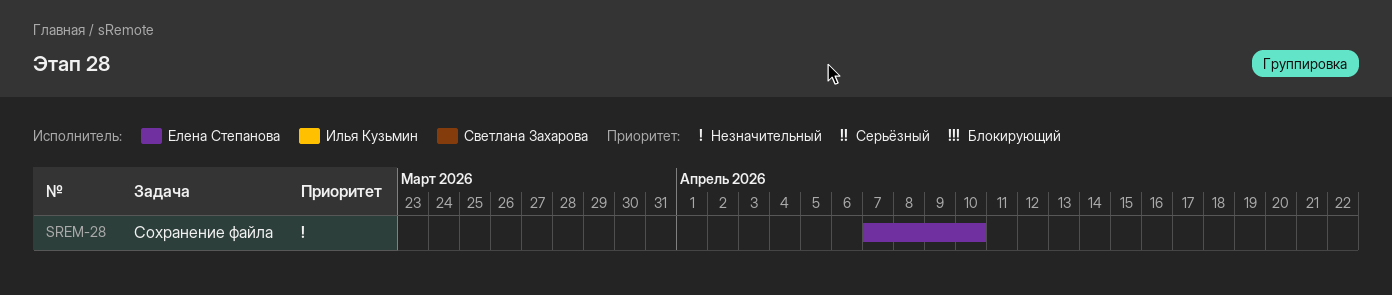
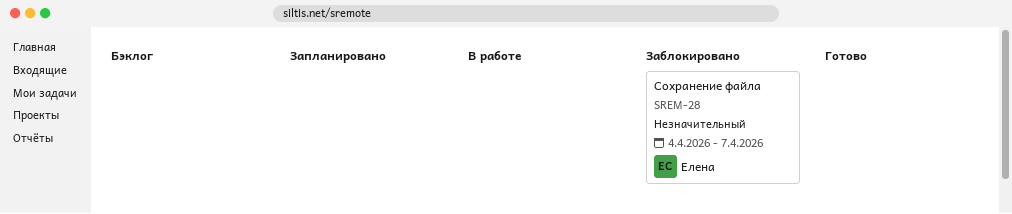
SREM-28, start: Apr 7 -> Apr 4
SREM-28, due: Apr 10 -> Apr 7

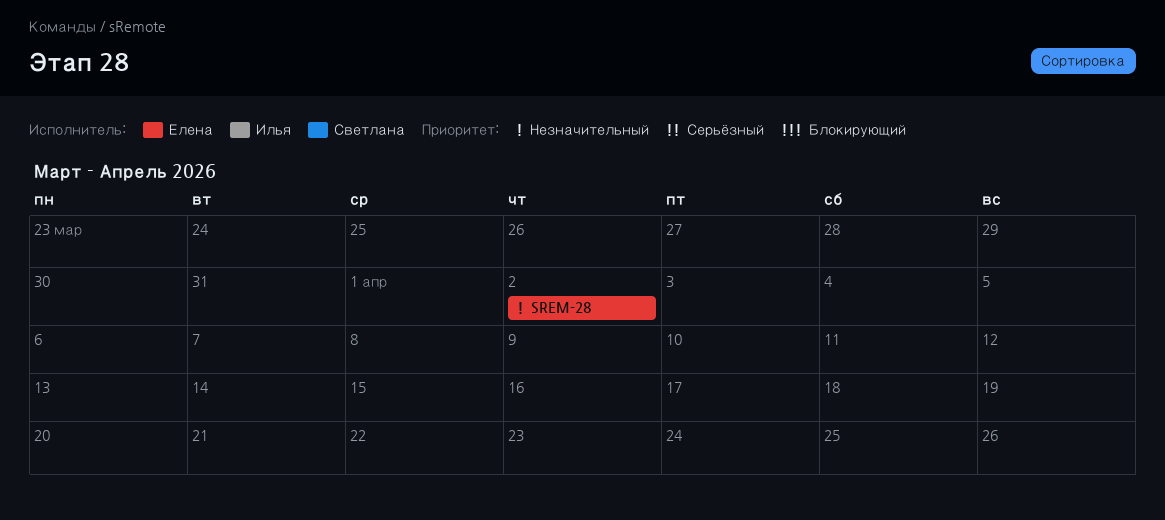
SREM-28, start: Apr 4 -> Apr 2
SREM-28, due: Apr 7 -> Apr 2

